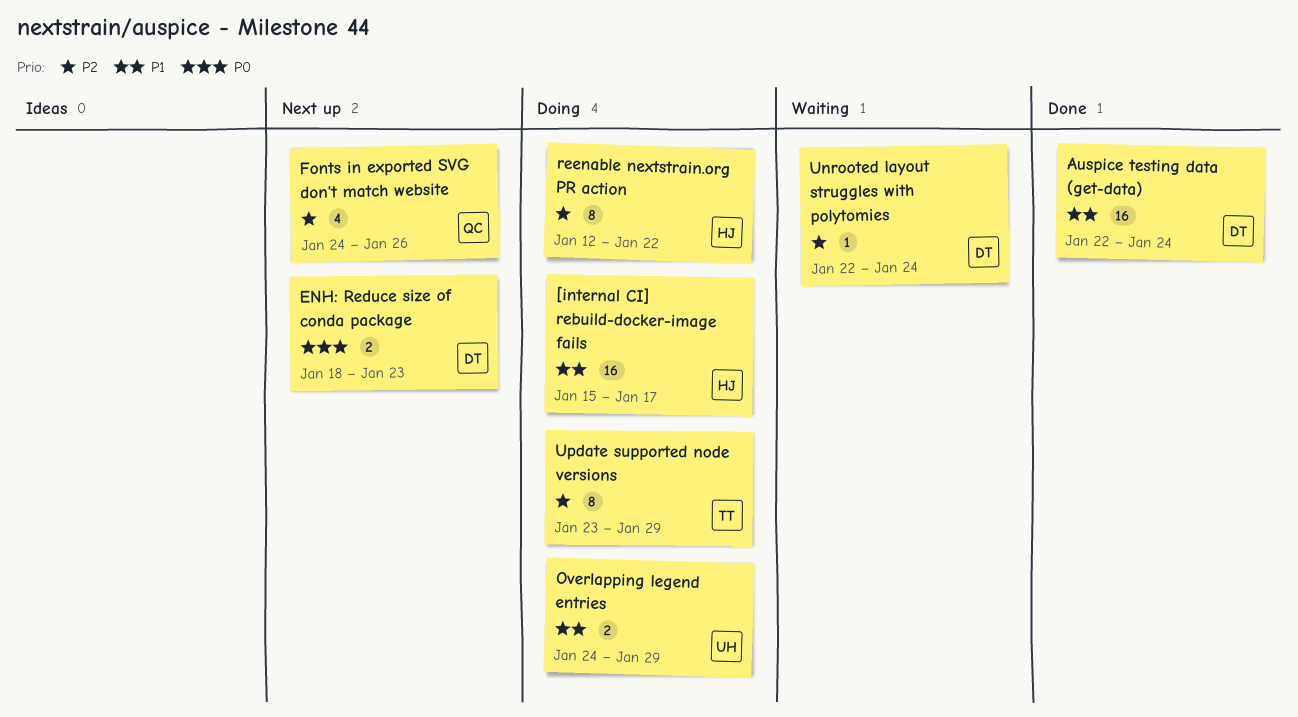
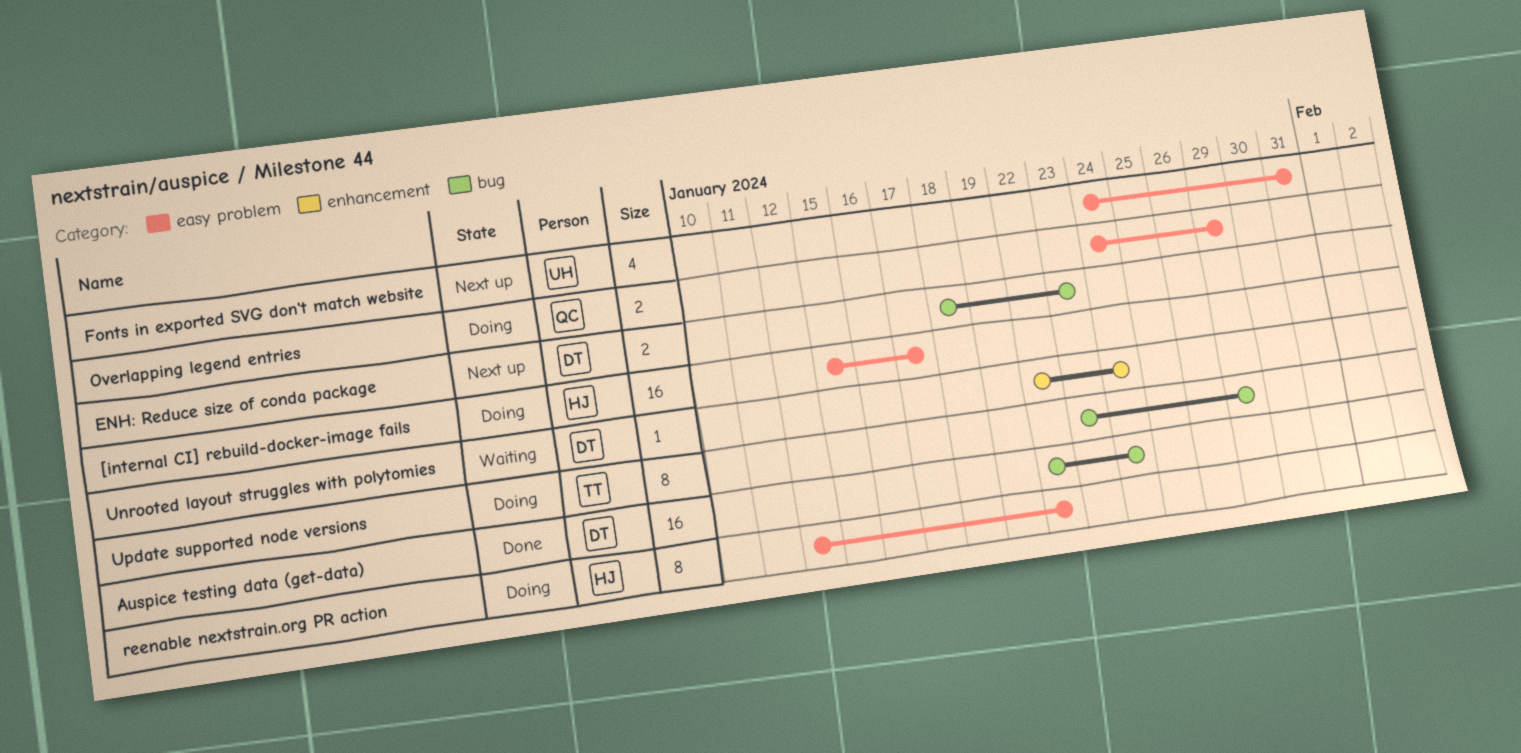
Fonts in exported SVG don't match website, owner: QC -> UH
Fonts in exported SVG don't match website, due: Jan 26 -> Jan 31
Overlapping legend entries, owner: UH -> QC

